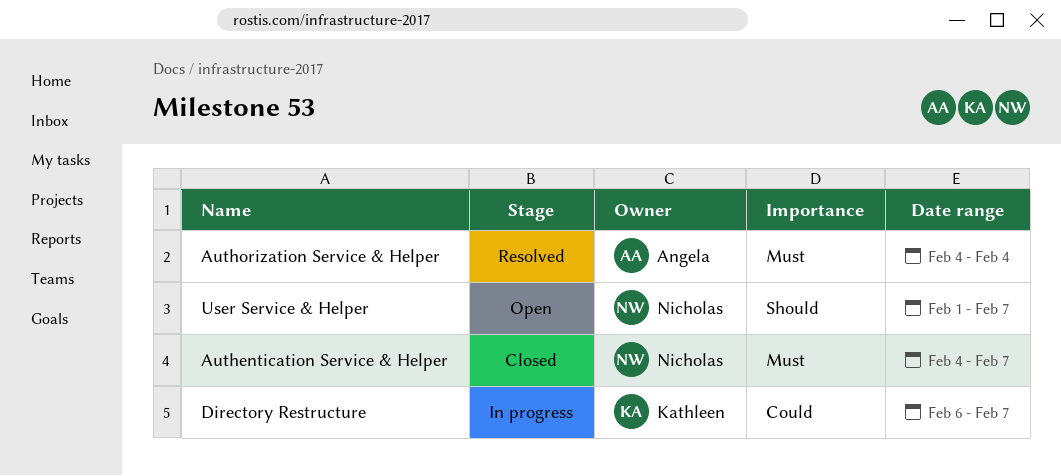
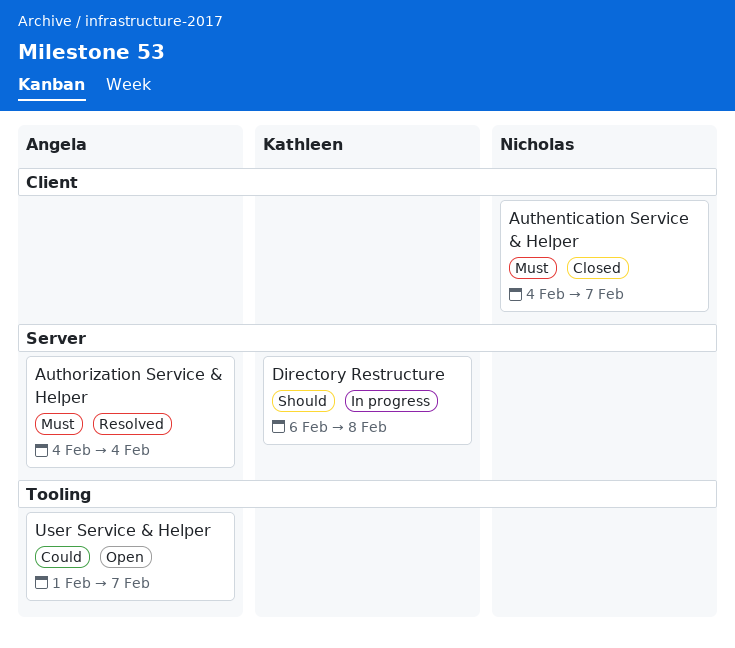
Directory Restructure, priority: Could -> Should
Directory Restructure, due: Feb 7 -> Feb 8
User Service & Helper, owner: Nicholas -> Angela
User Service & Helper, priority: Should -> Could

